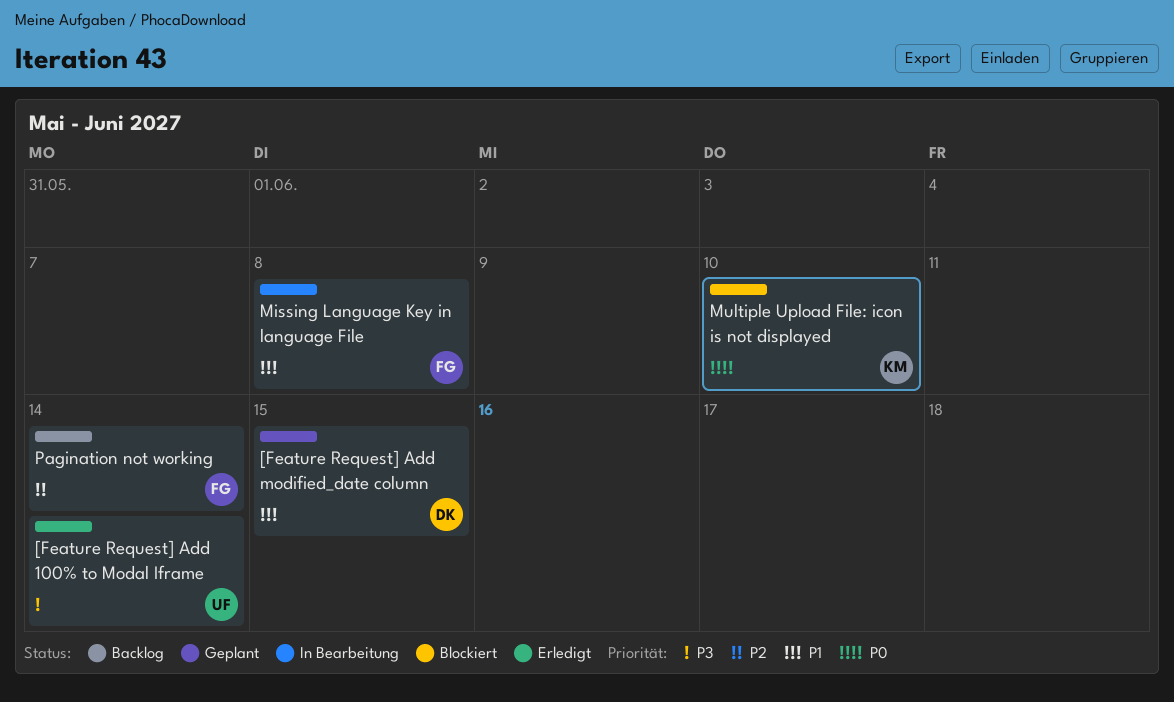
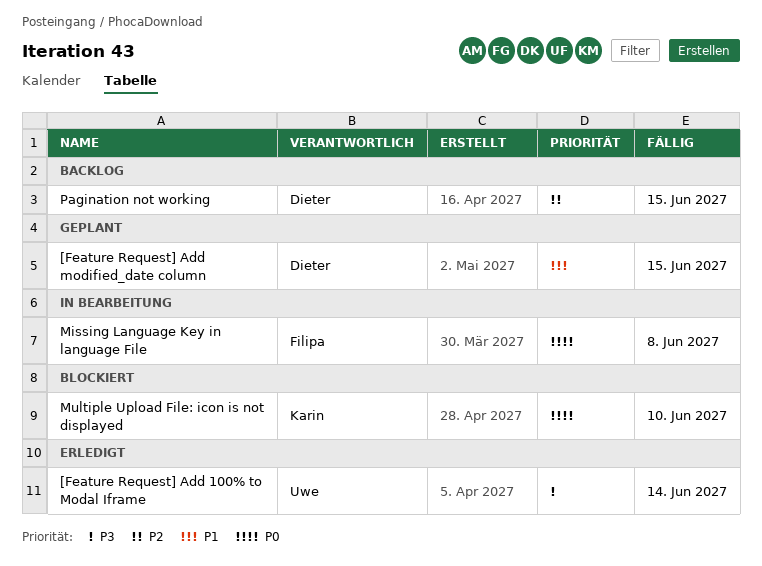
Missing Language Key in language File, priority: P1 -> P0
Pagination not working, owner: Filipa -> Dieter
Pagination not working, due: Jun 14 -> Jun 15

